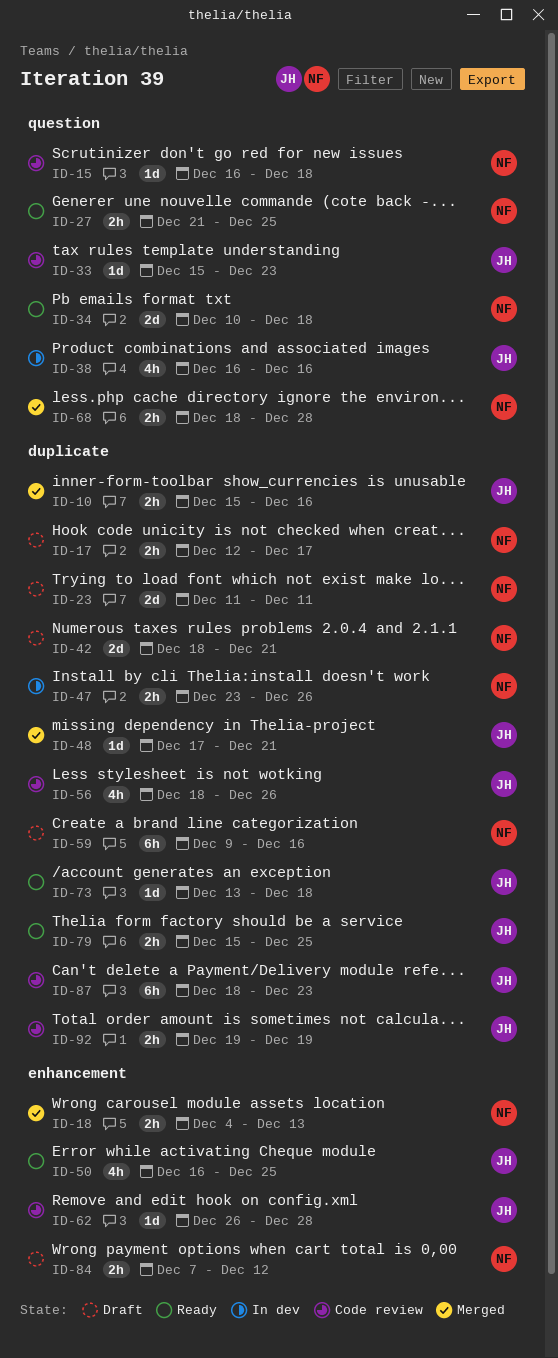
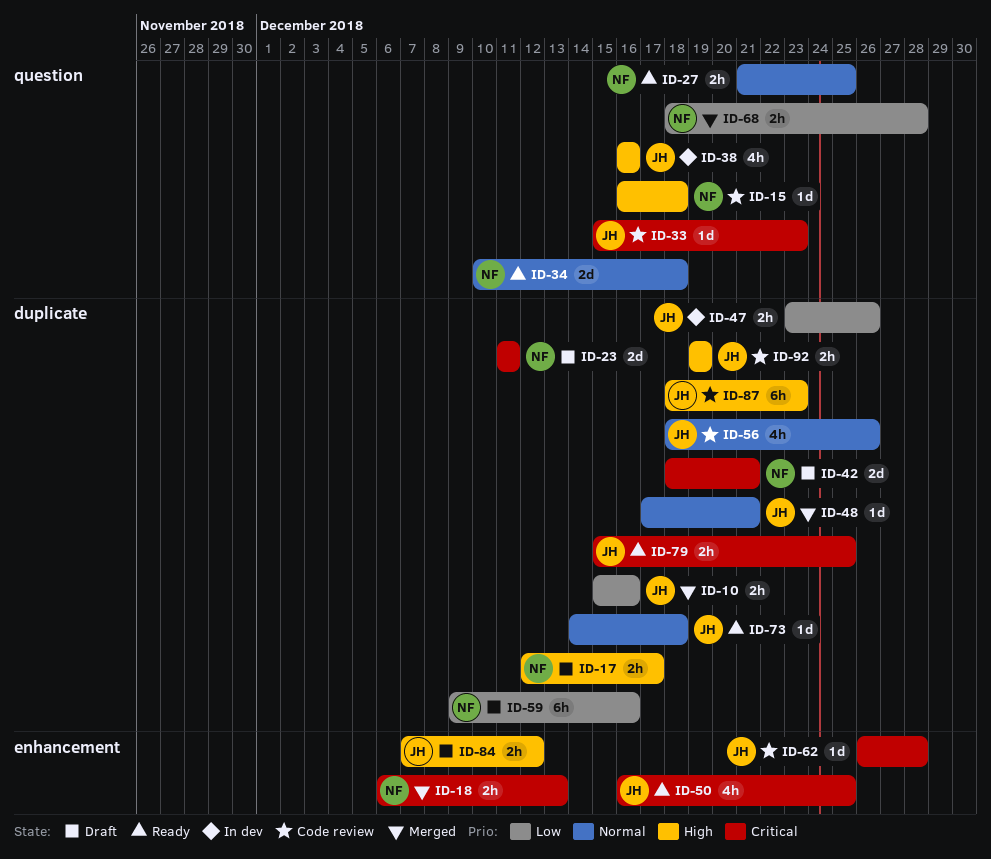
ID-18, start: Dec 4 -> Dec 6
ID-47, owner: NF -> JH
ID-73, start: Dec 13 -> Dec 14
ID-84, owner: NF -> JH

